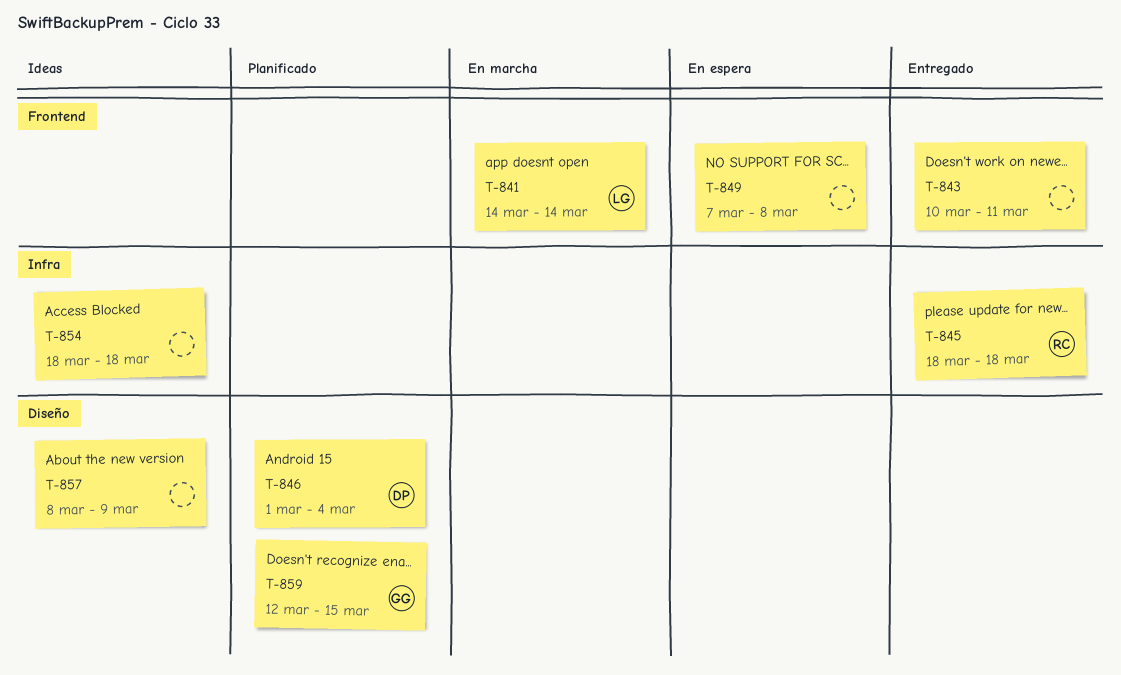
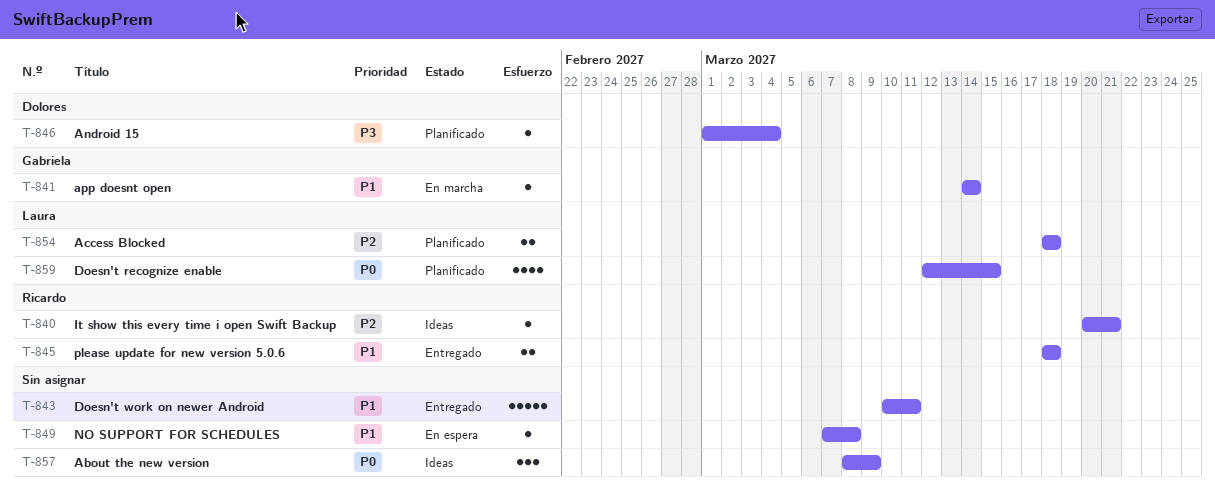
T-840: none -> present
T-841, owner: Laura -> Gabriela
T-854, status: Ideas -> Planificado
T-854, owner: none -> Laura
T-859, owner: Gabriela -> Laura

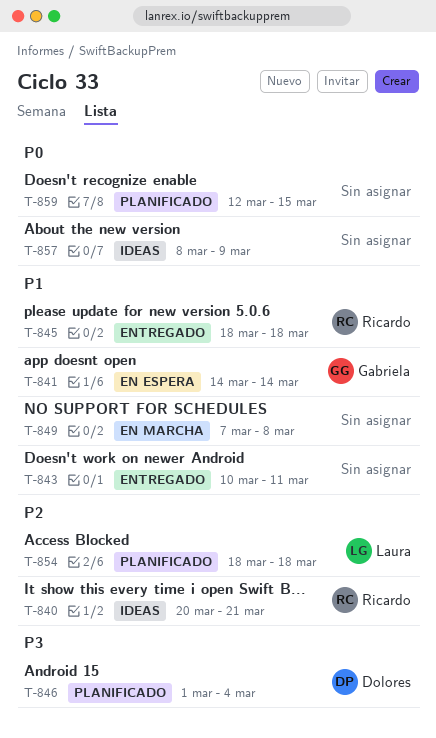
T-841, status: En marcha -> En espera
T-849, status: En espera -> En marcha
T-859, owner: Laura -> none

